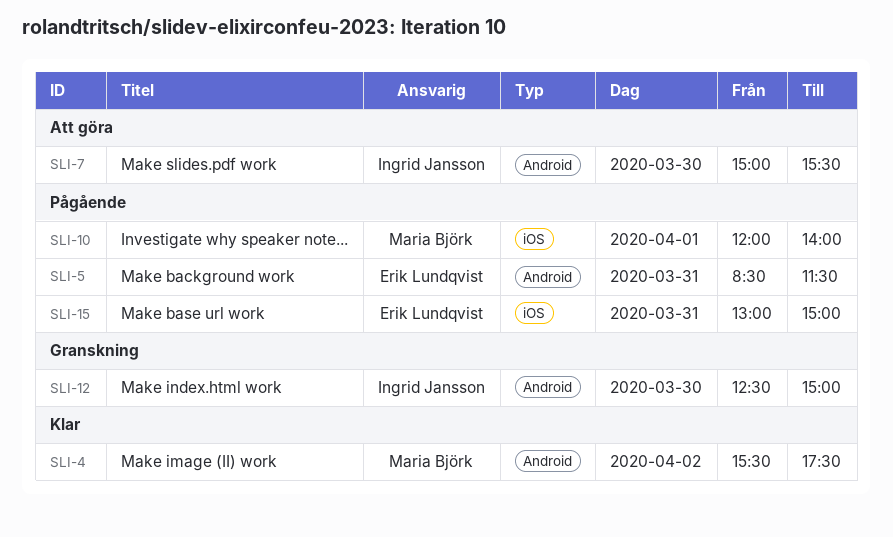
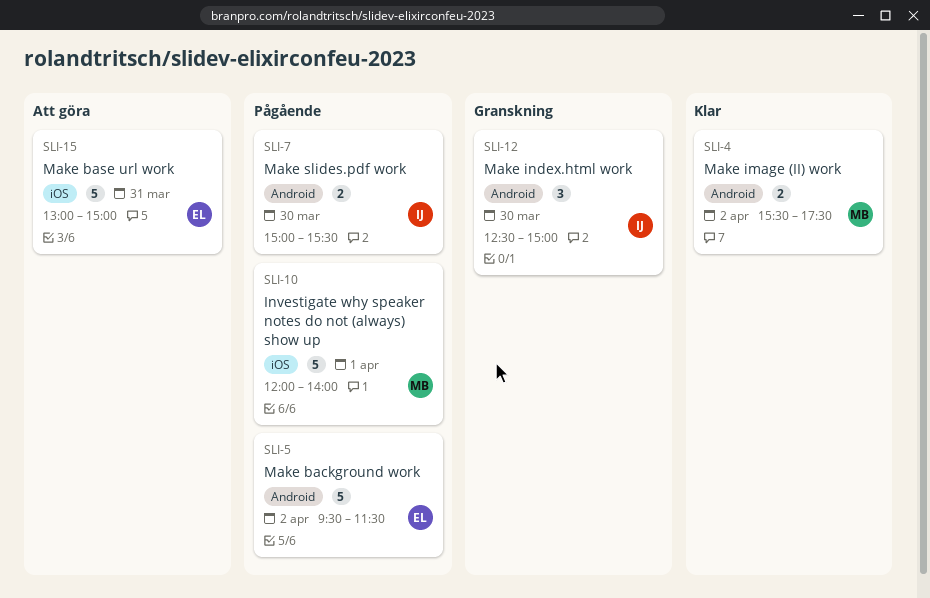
SLI-5, day: Mar 31 -> Apr 2
SLI-5, begins: 08:30 -> 09:30
SLI-7, status: Att göra -> Pågående
SLI-15, status: Pågående -> Att göra

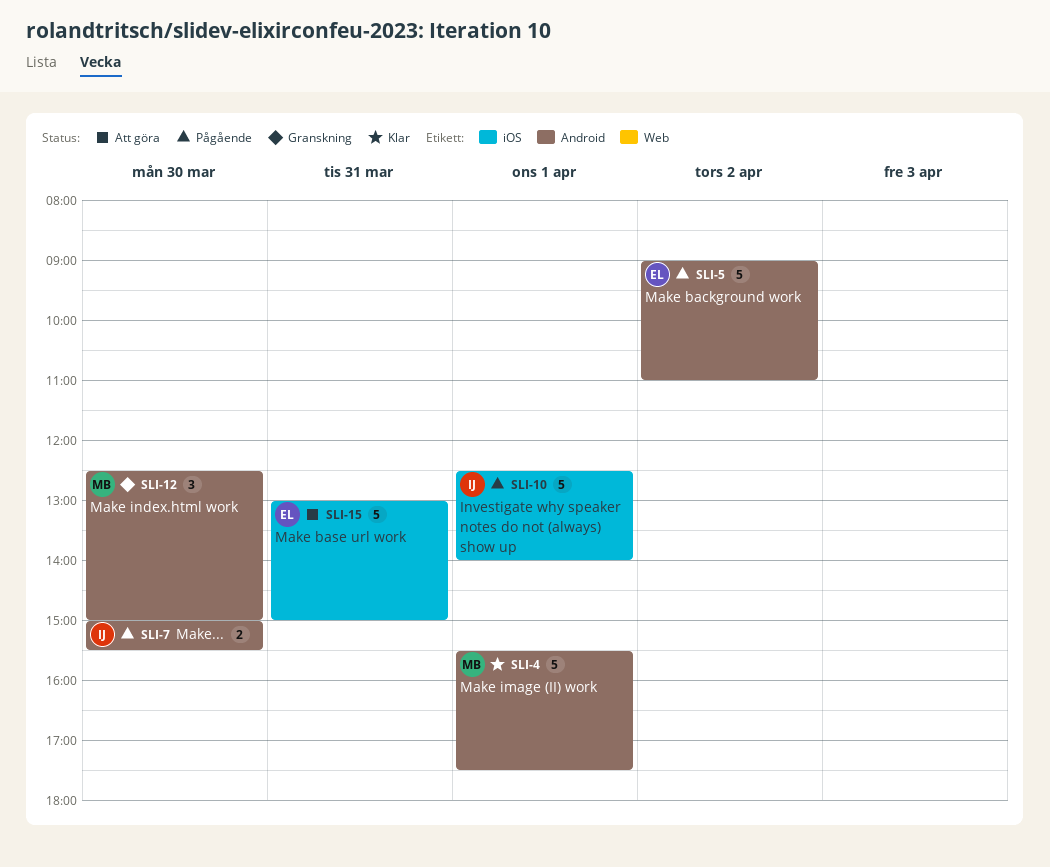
SLI-4, estimate: 2 -> 5
SLI-4, day: Apr 2 -> Apr 1
SLI-5, begins: 09:30 -> 09:00
SLI-5, ends: 11:30 -> 11:00
SLI-10, owner: MB -> IJ
SLI-10, begins: 12:00 -> 12:30
SLI-12, owner: IJ -> MB

